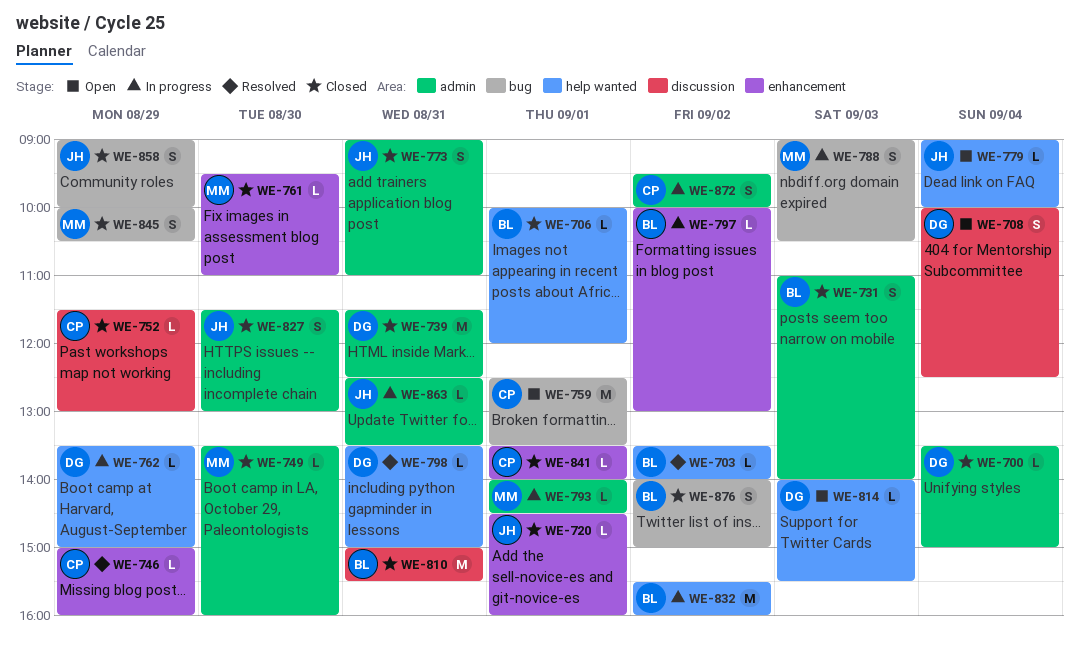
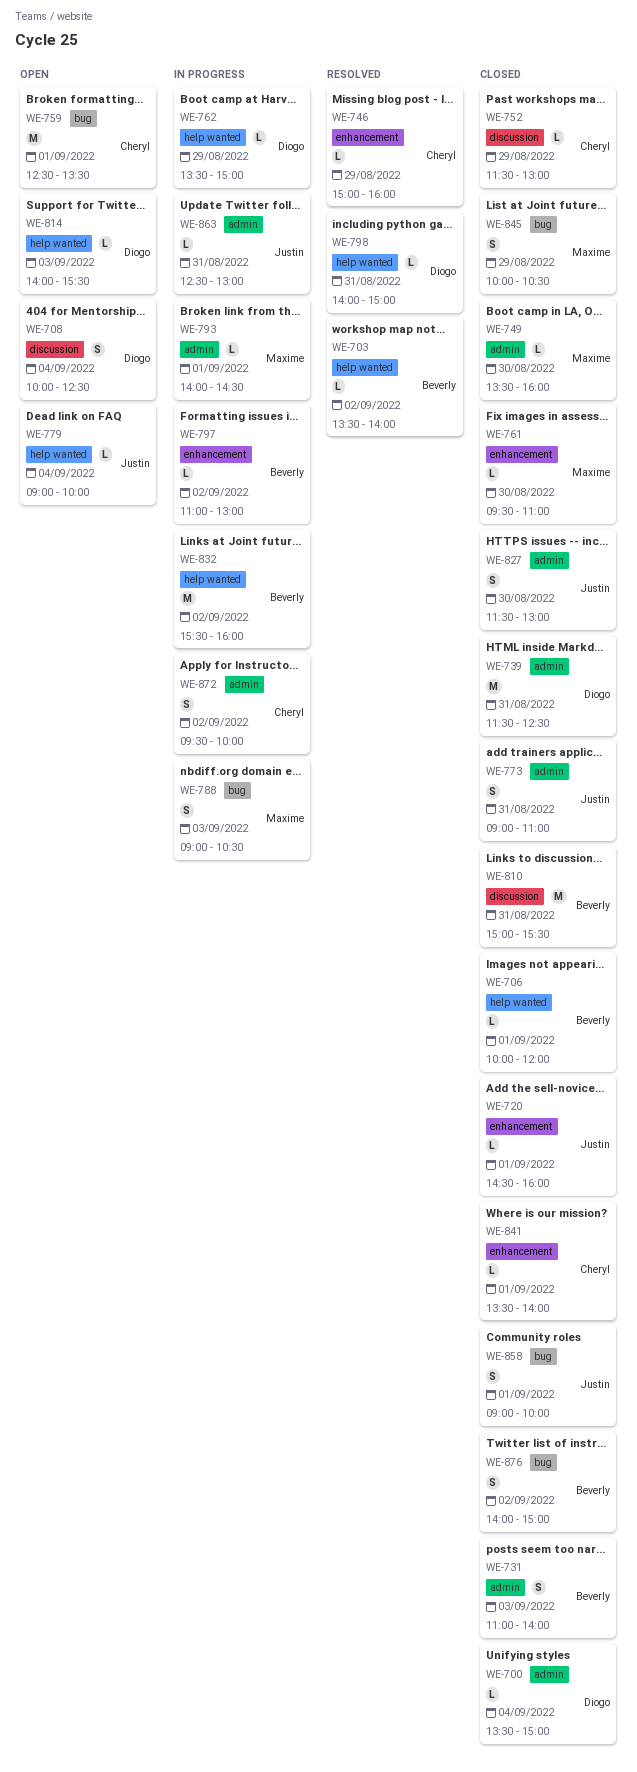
WE-797, begins: 10:00 -> 11:00
WE-798, begins: 13:30 -> 14:00
WE-858, day: Aug 29 -> Sep 1
WE-863, ends: 13:30 -> 13:00

